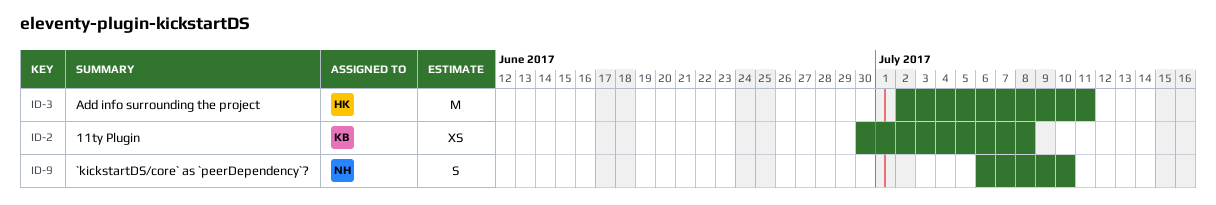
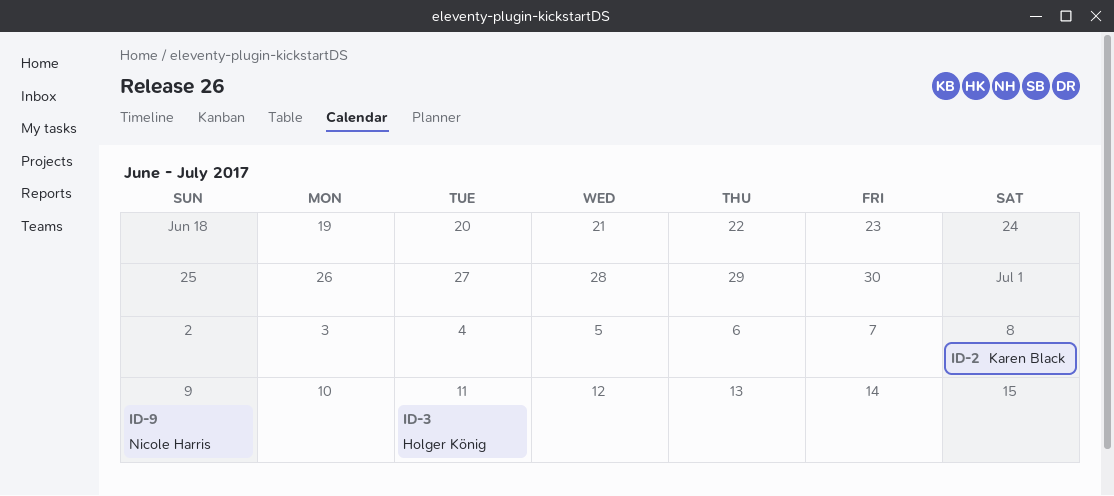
ID-9, due: Jul 10 -> Jul 9

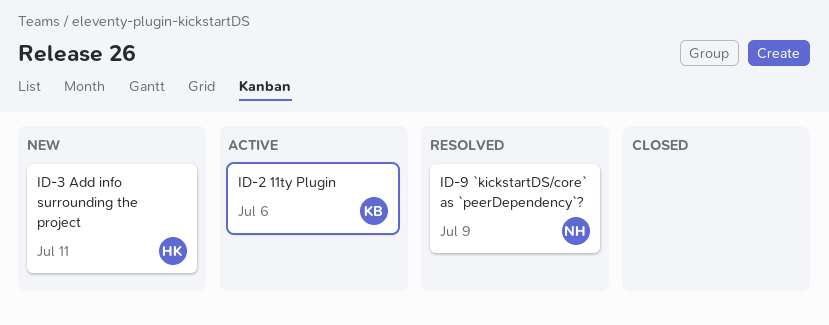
ID-2, due: Jul 8 -> Jul 6

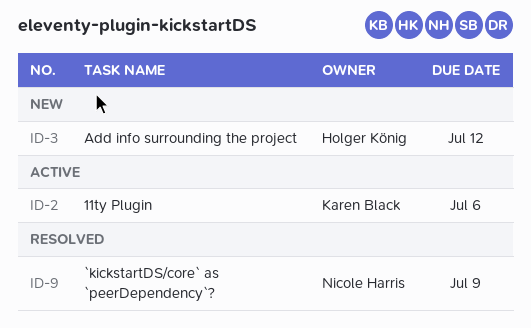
ID-3, due: Jul 11 -> Jul 12

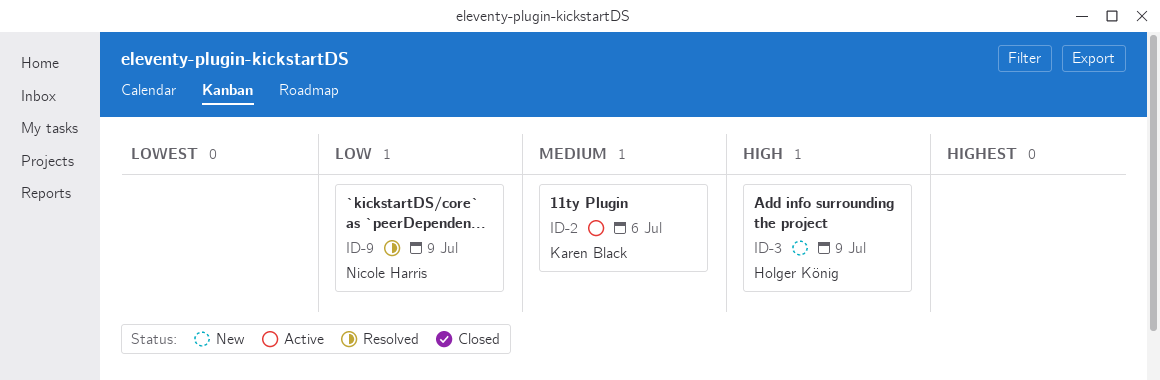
ID-3, due: Jul 12 -> Jul 9

